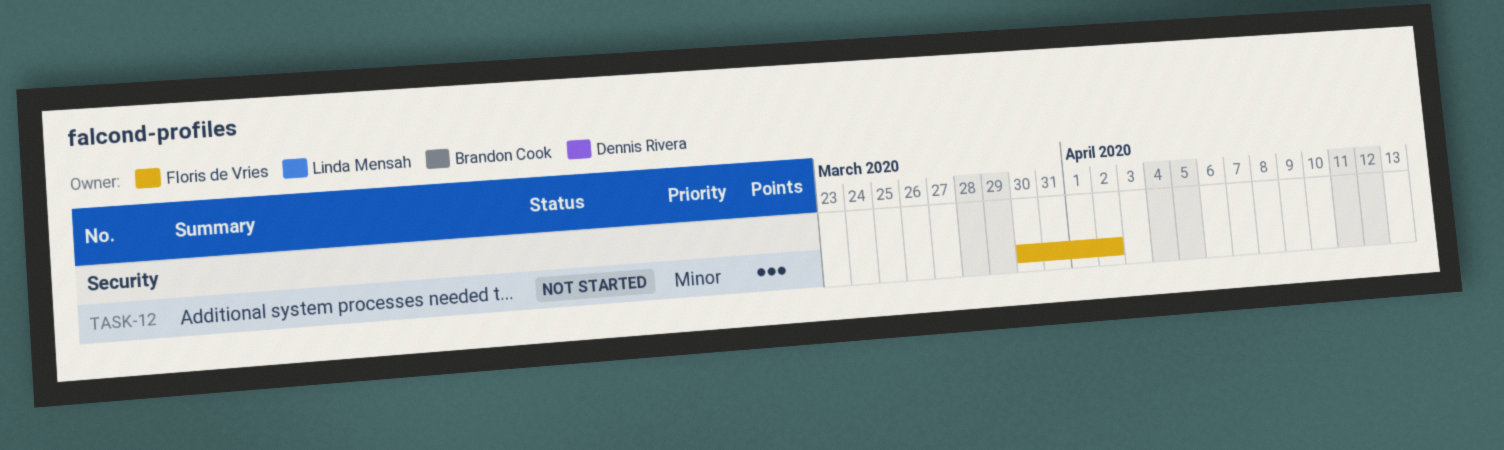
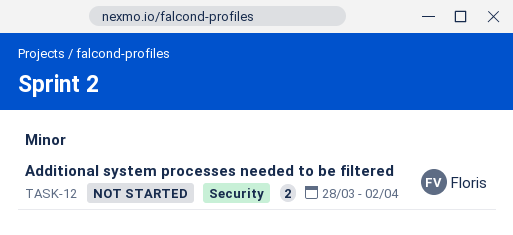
TASK-12, estimate: 3 -> 2
TASK-12, start: Mar 30 -> Mar 28

